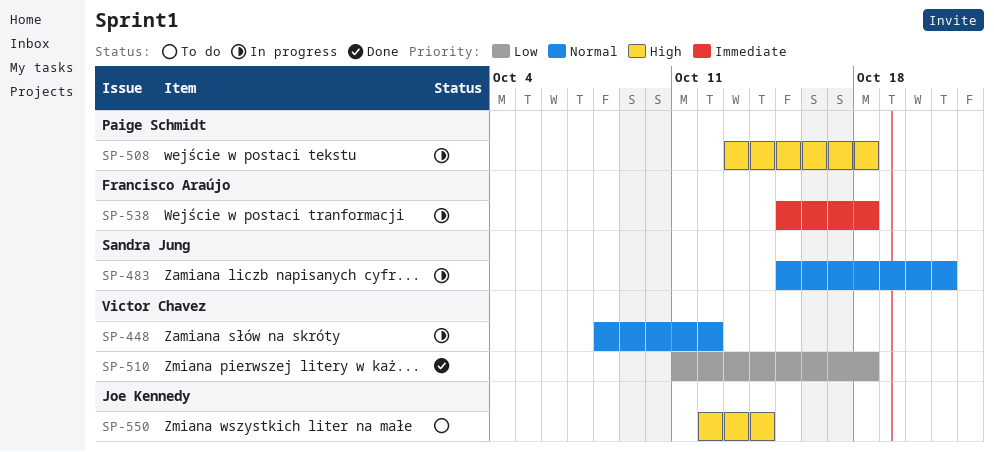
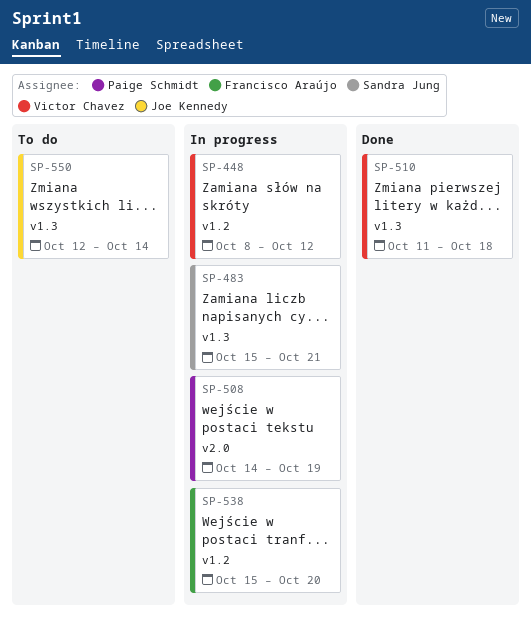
SP-508, start: Oct 13 -> Oct 14
SP-508, due: Oct 18 -> Oct 19
SP-538, due: Oct 18 -> Oct 20

